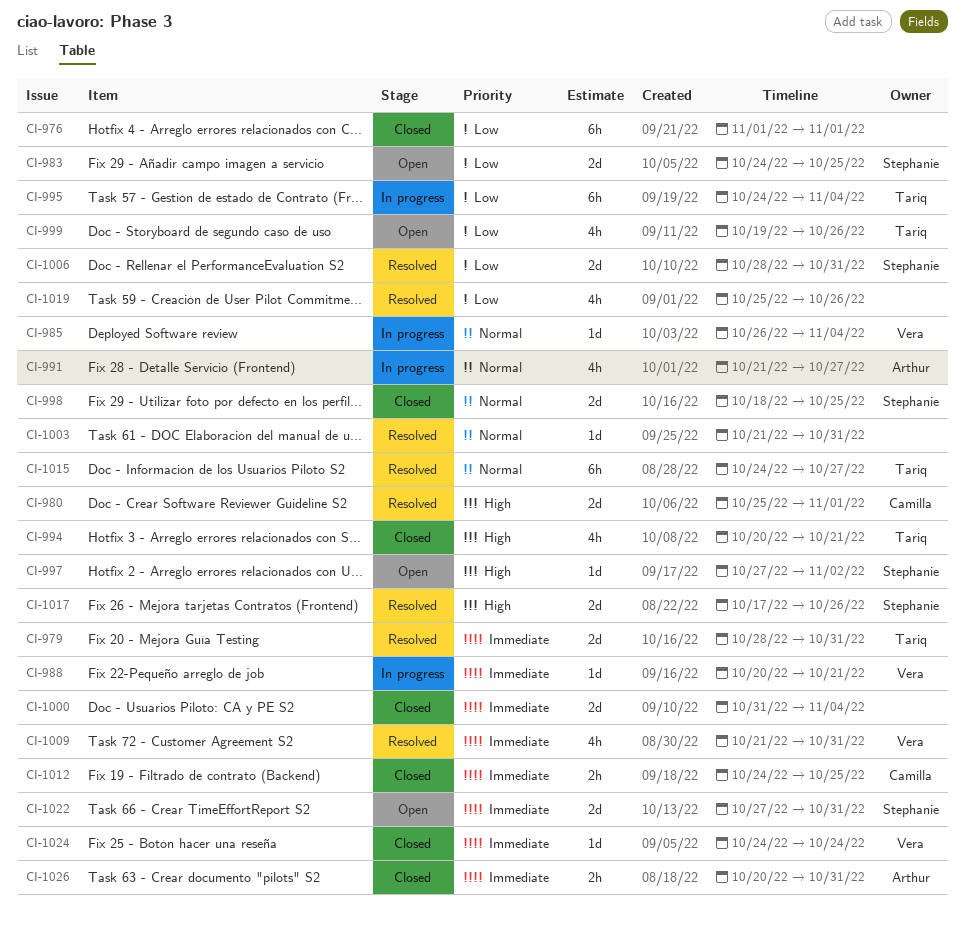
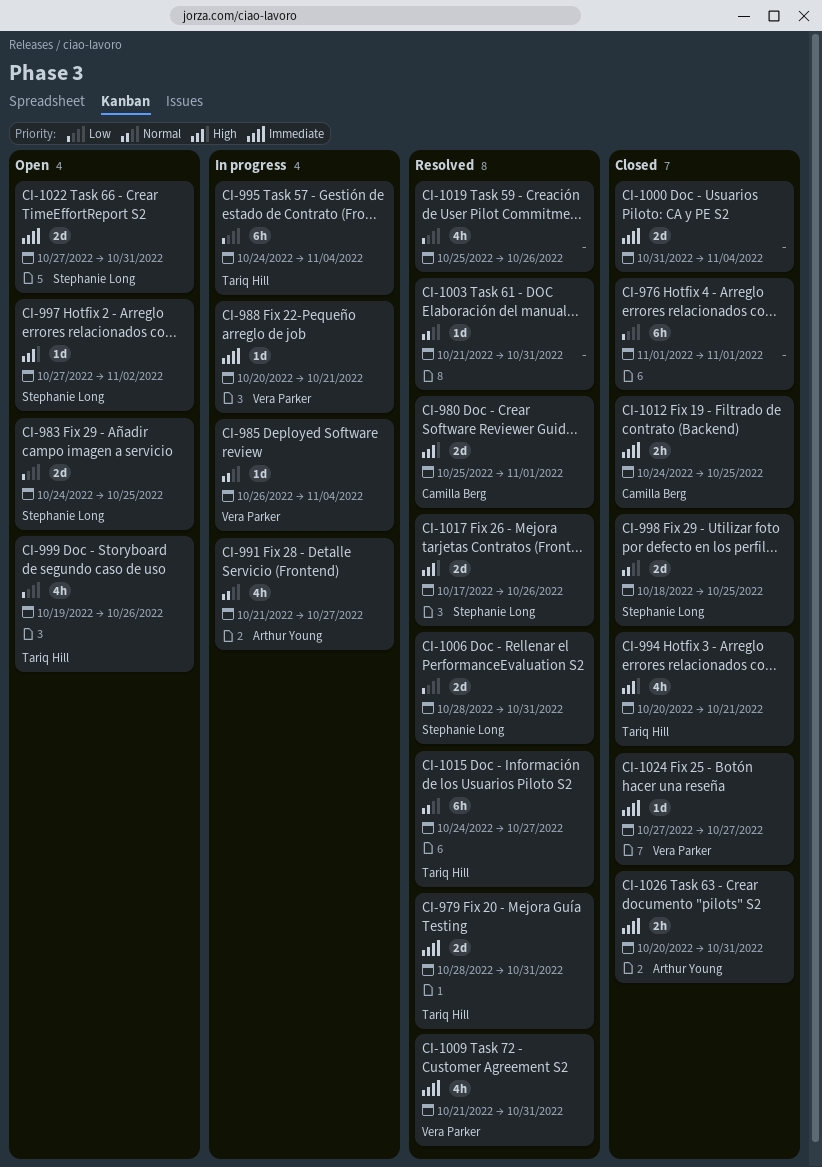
CI-1024, start: Oct 24 -> Oct 27
CI-1024, due: Oct 24 -> Oct 27

